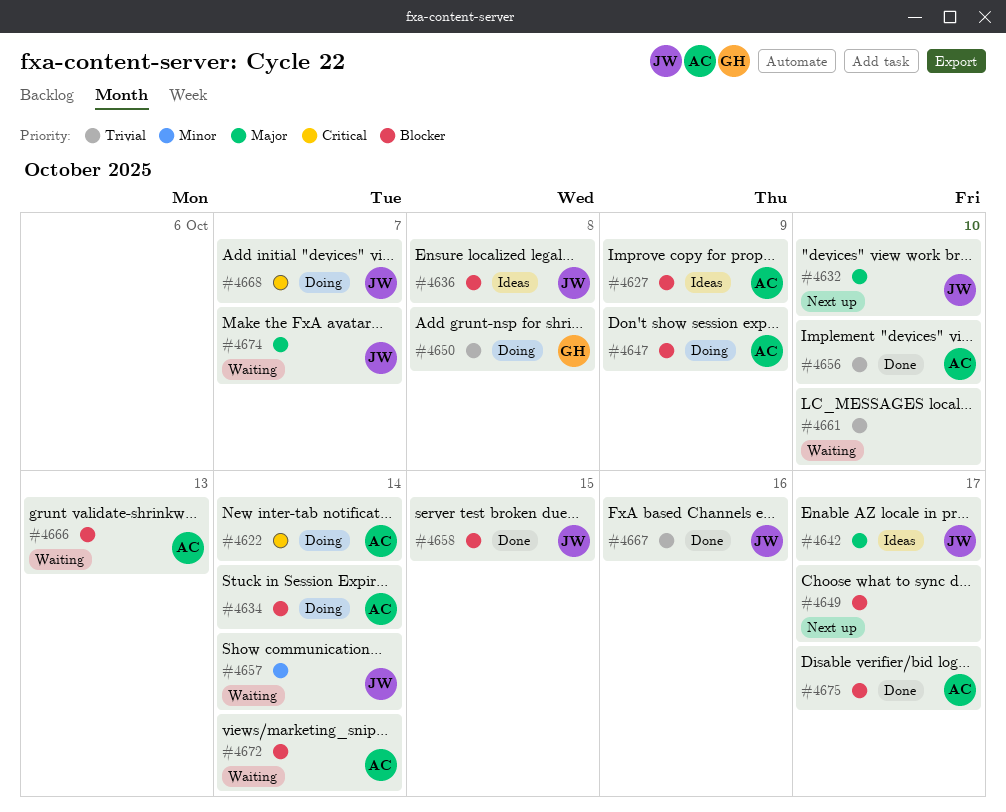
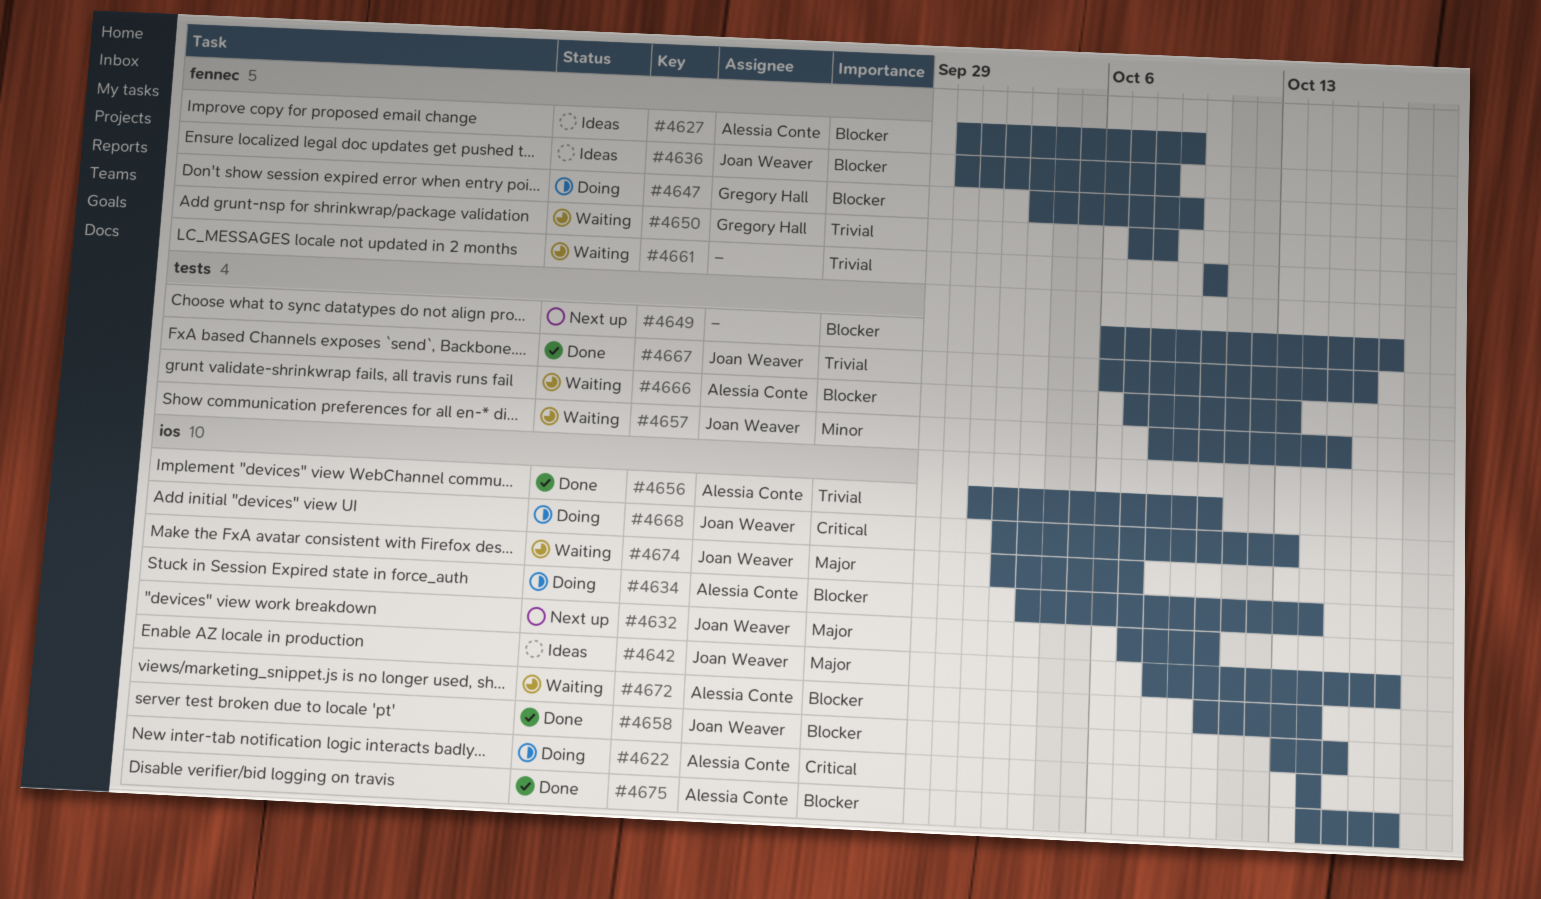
#4647, owner: Alessia Conte -> Gregory Hall
#4650, status: Doing -> Waiting
#4657, due: Oct 14 -> Oct 15
#4668, due: Oct 7 -> Oct 13

